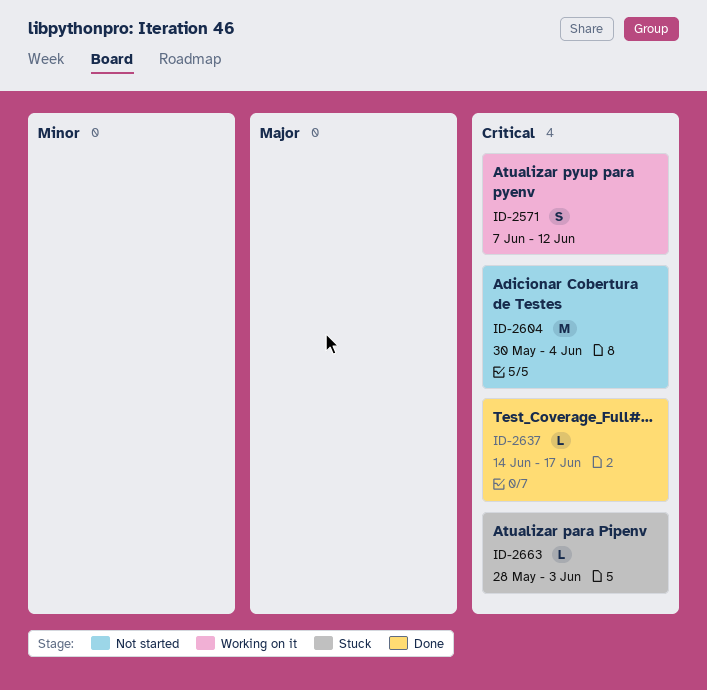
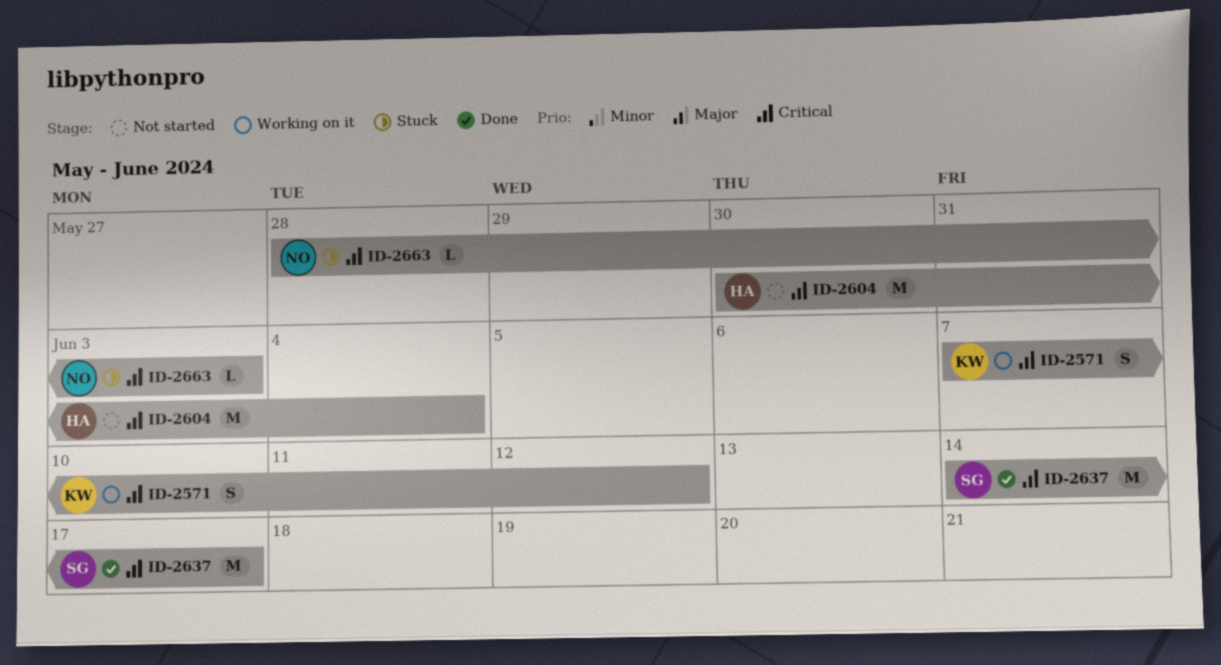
ID-2637, estimate: L -> M

